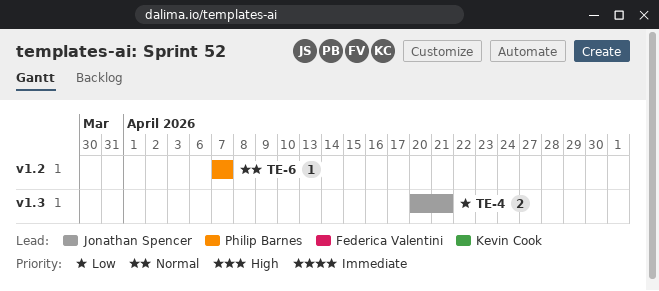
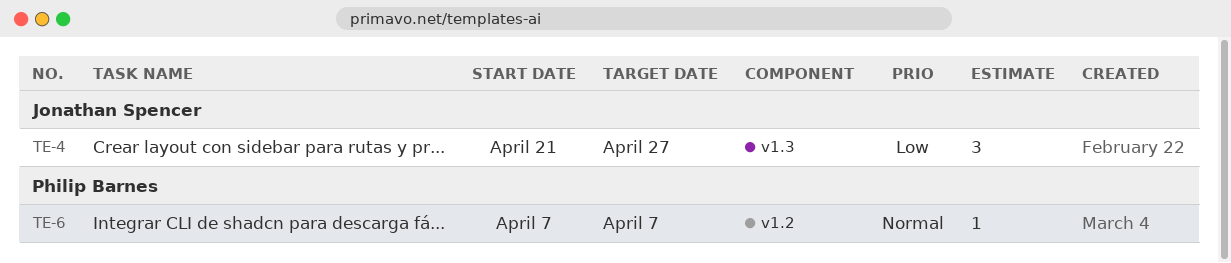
TE-4, estimate: 2 -> 3
TE-4, start: Apr 20 -> Apr 21
TE-4, due: Apr 21 -> Apr 27

